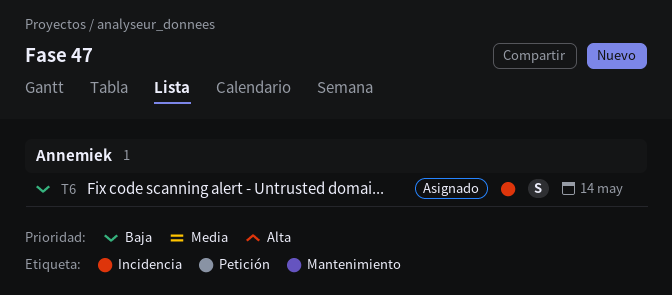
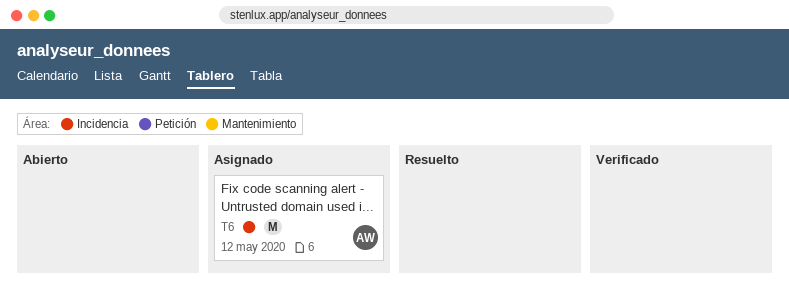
T6, estimate: S -> M
T6, due: May 14 -> May 12

